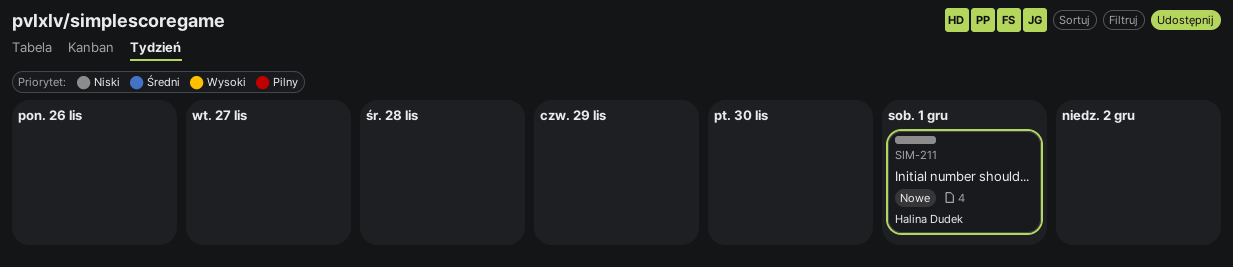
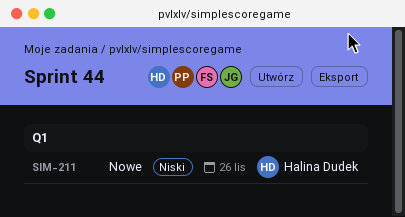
SIM-211, due: Dec 1 -> Nov 26

